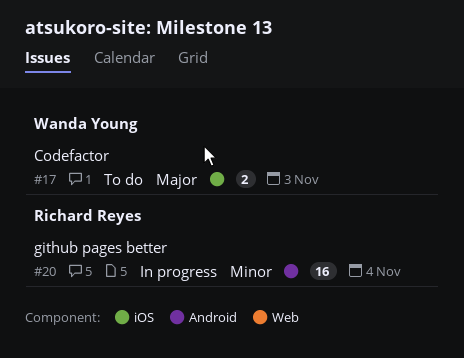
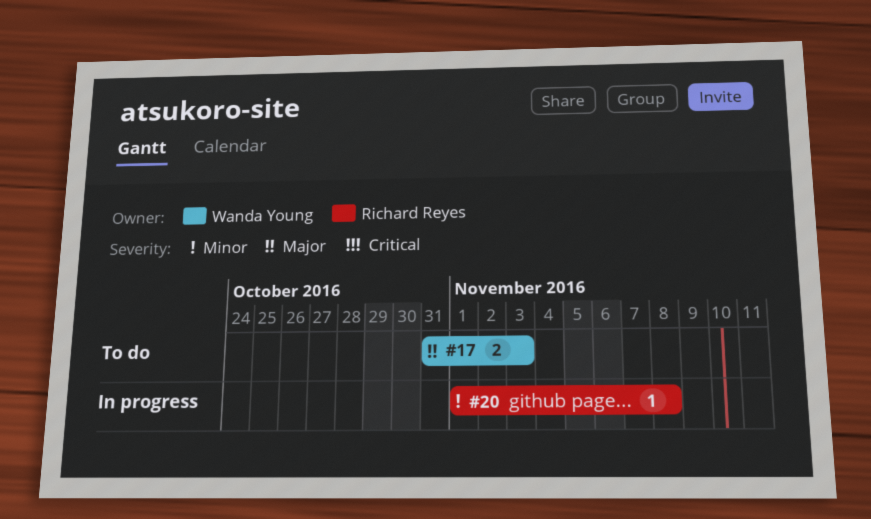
#20, estimate: 16 -> 1
#20, due: Nov 4 -> Nov 8

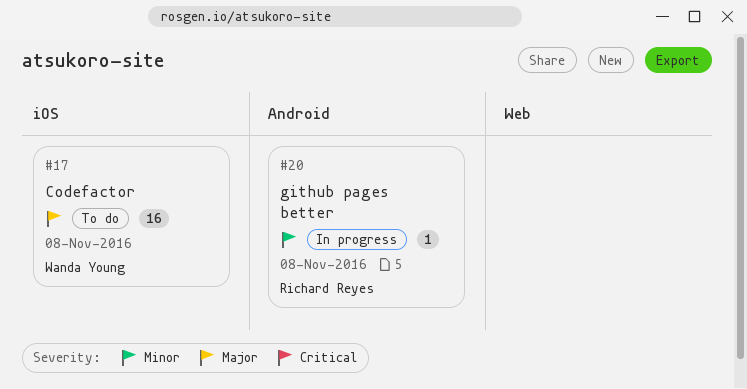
#17, estimate: 2 -> 16
#17, due: Nov 3 -> Nov 8

